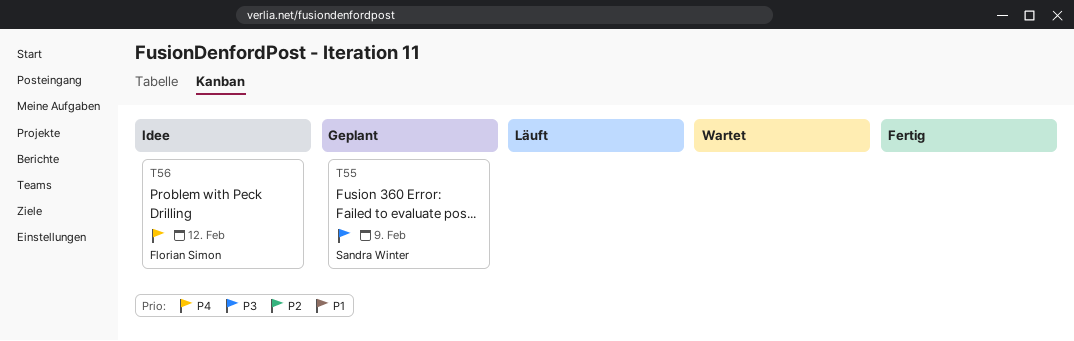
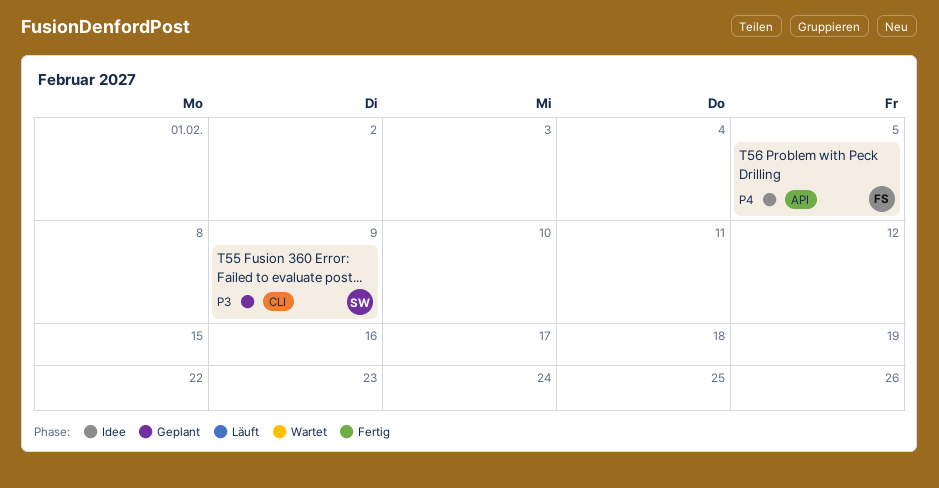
T56, due: Feb 12 -> Feb 5

